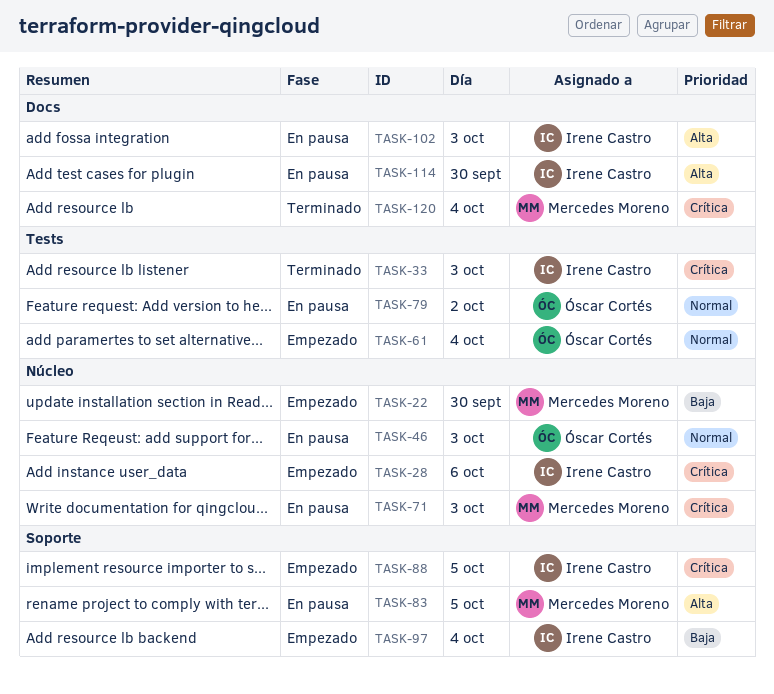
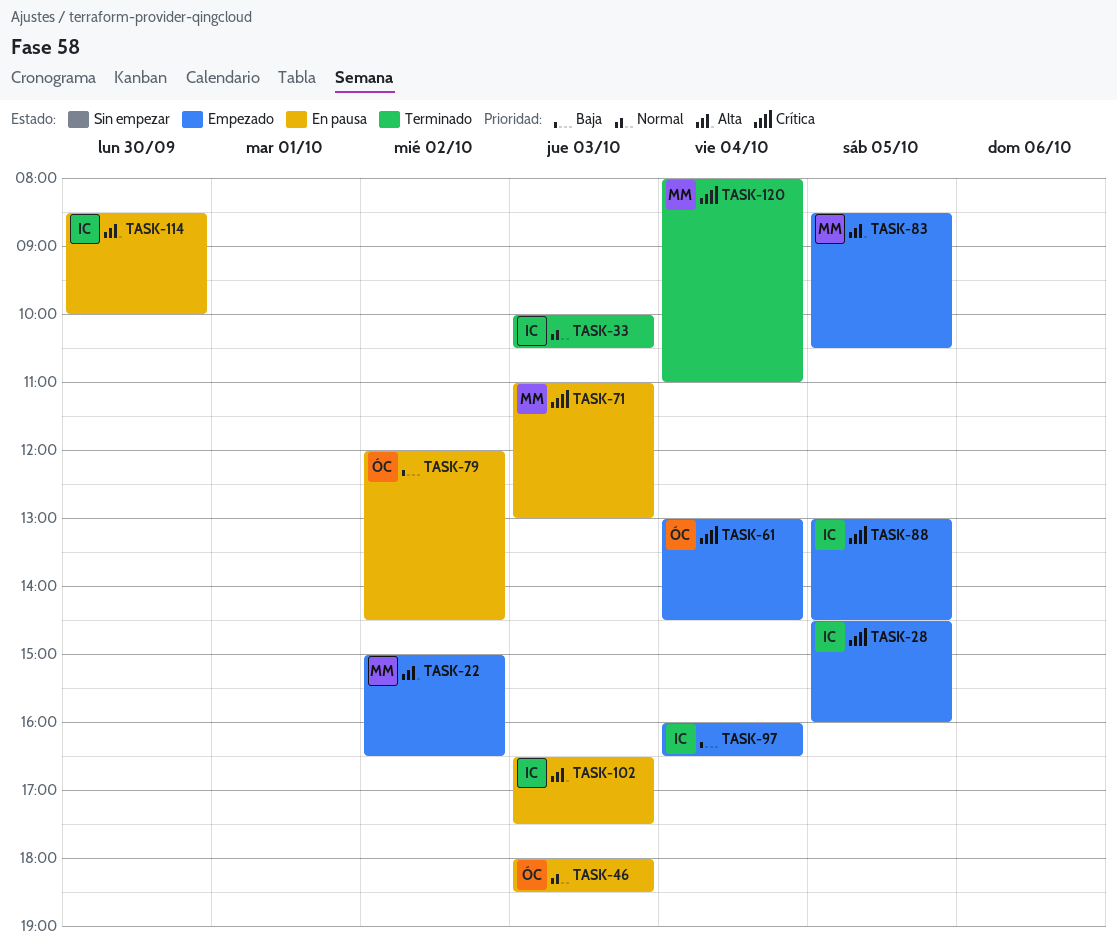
TASK-22, priority: Baja -> Alta
TASK-22, day: Sep 30 -> Oct 2
TASK-28, day: Oct 6 -> Oct 5
TASK-33, priority: Crítica -> Normal
TASK-61, priority: Normal -> Crítica
TASK-79, priority: Normal -> Baja
TASK-83, status: En pausa -> Empezado

